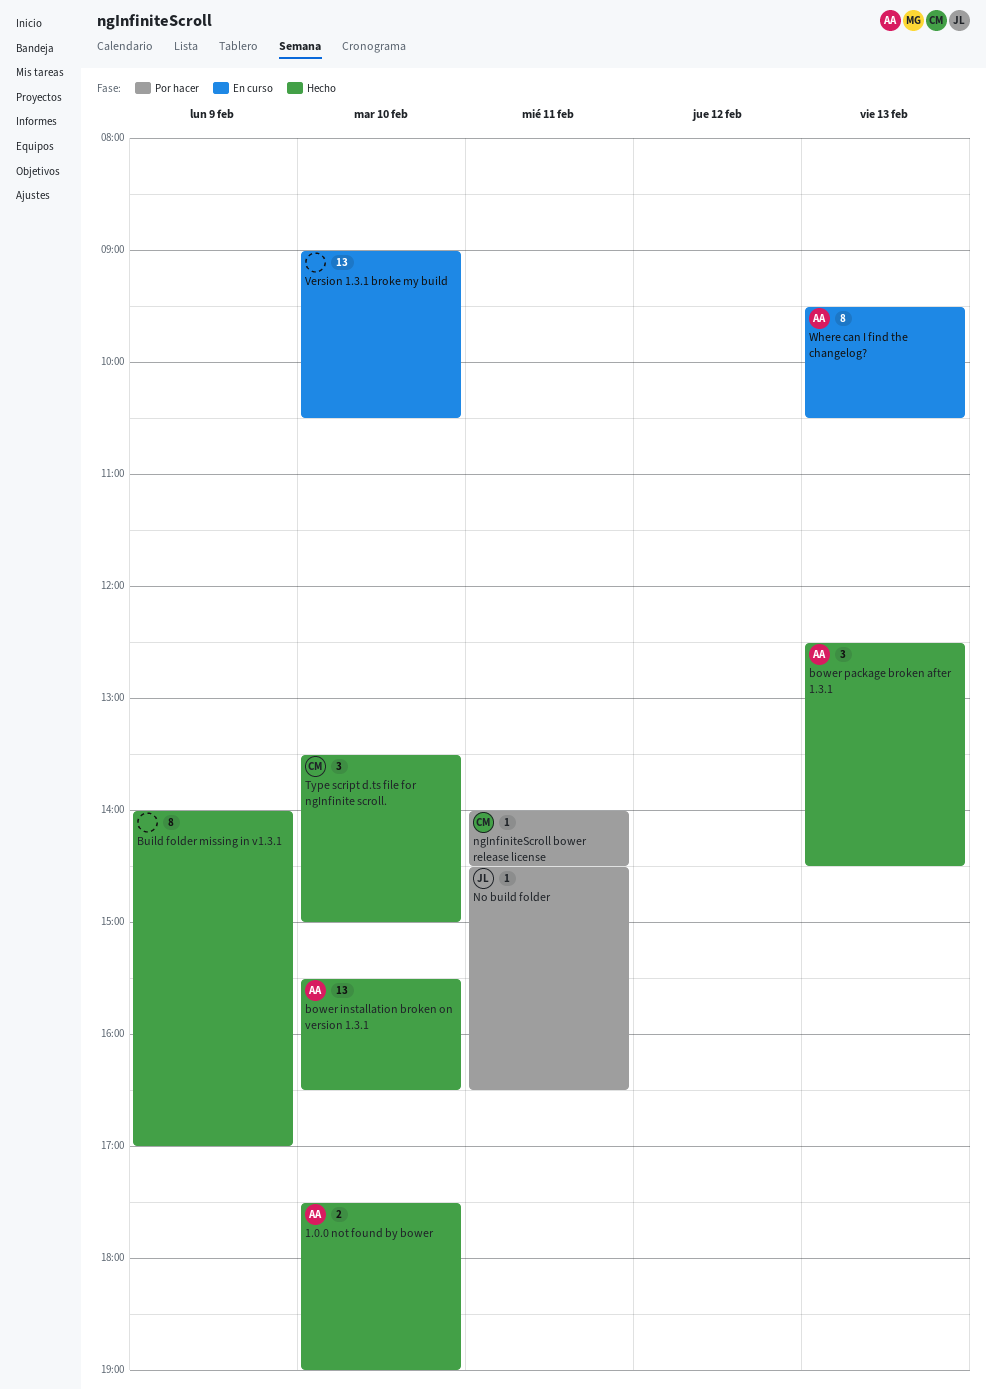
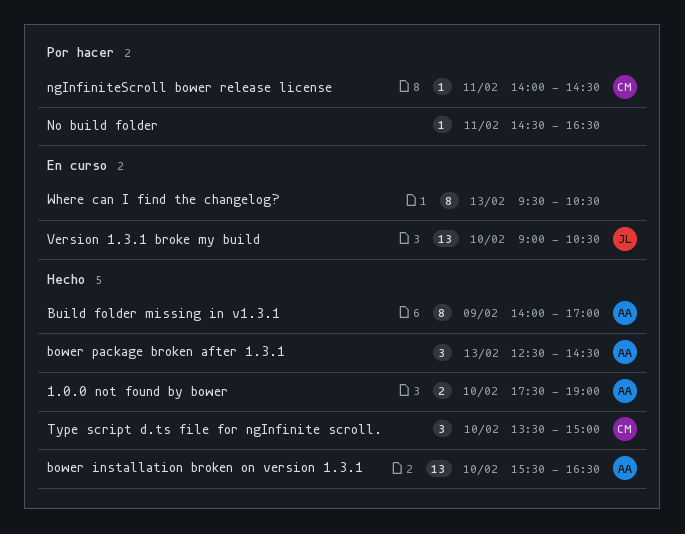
Build folder missing in v1.3.1, owner: none -> AA
No build folder, owner: JL -> none
Version 1.3.1 broke my build, owner: none -> JL
Where can I find the changelog?, owner: AA -> none

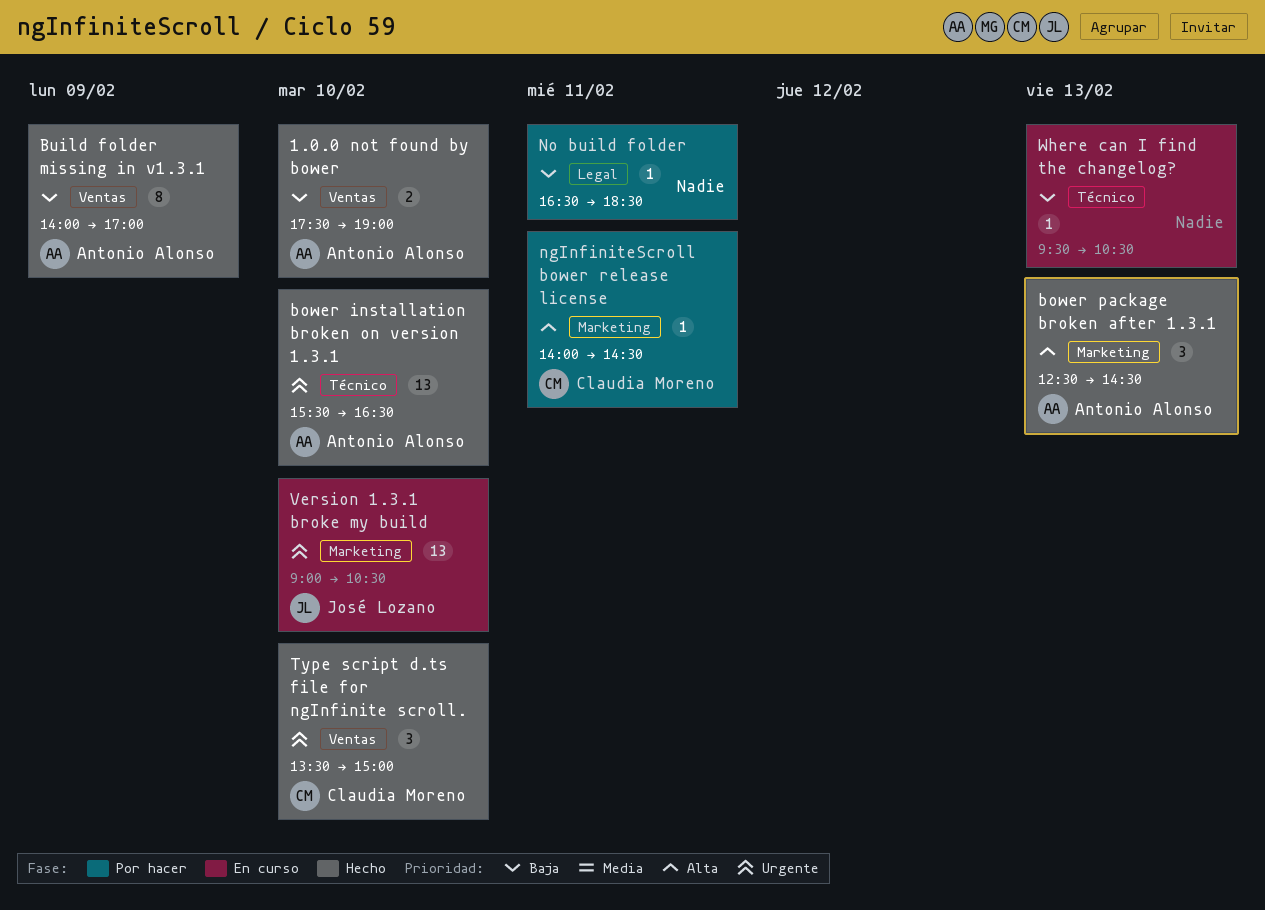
No build folder, begins: 14:30 -> 16:30
No build folder, ends: 16:30 -> 18:30
Where can I find the changelog?, estimate: 8 -> 1

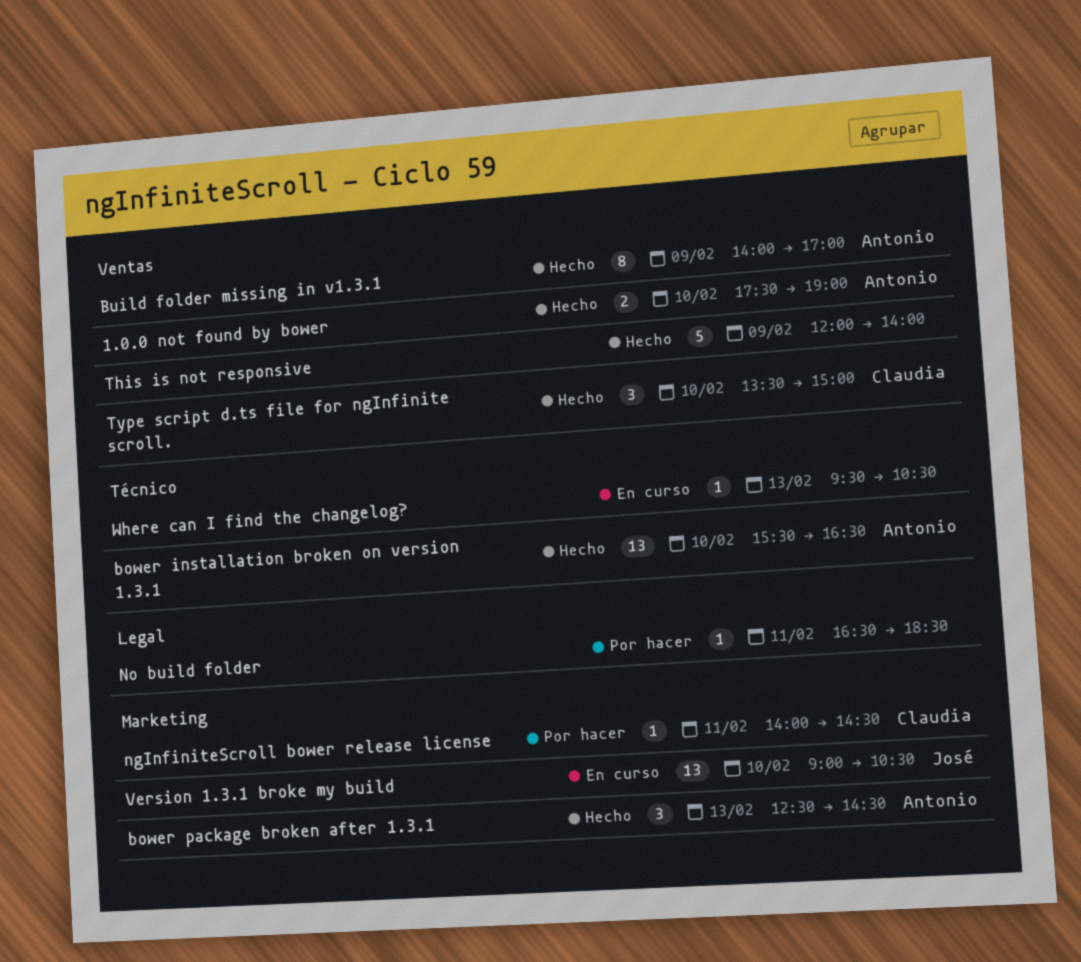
This is not responsive: none -> present

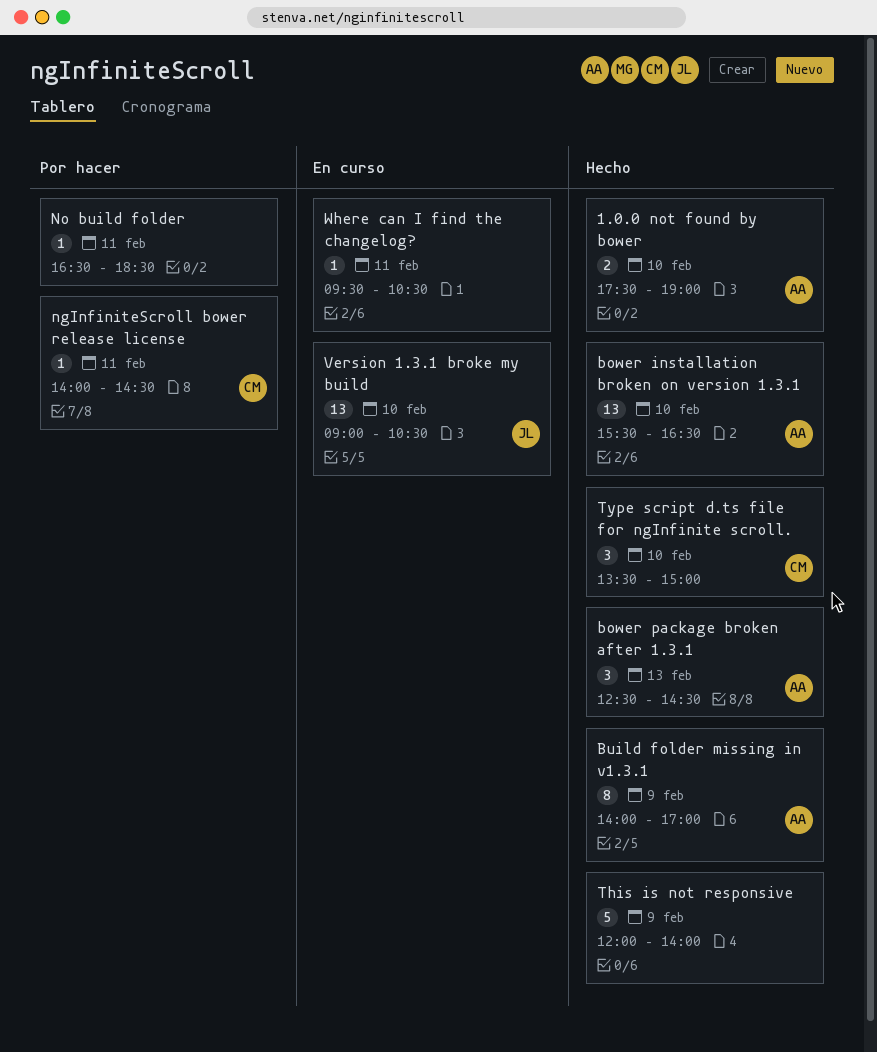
Where can I find the changelog?, day: Feb 13 -> Feb 11

